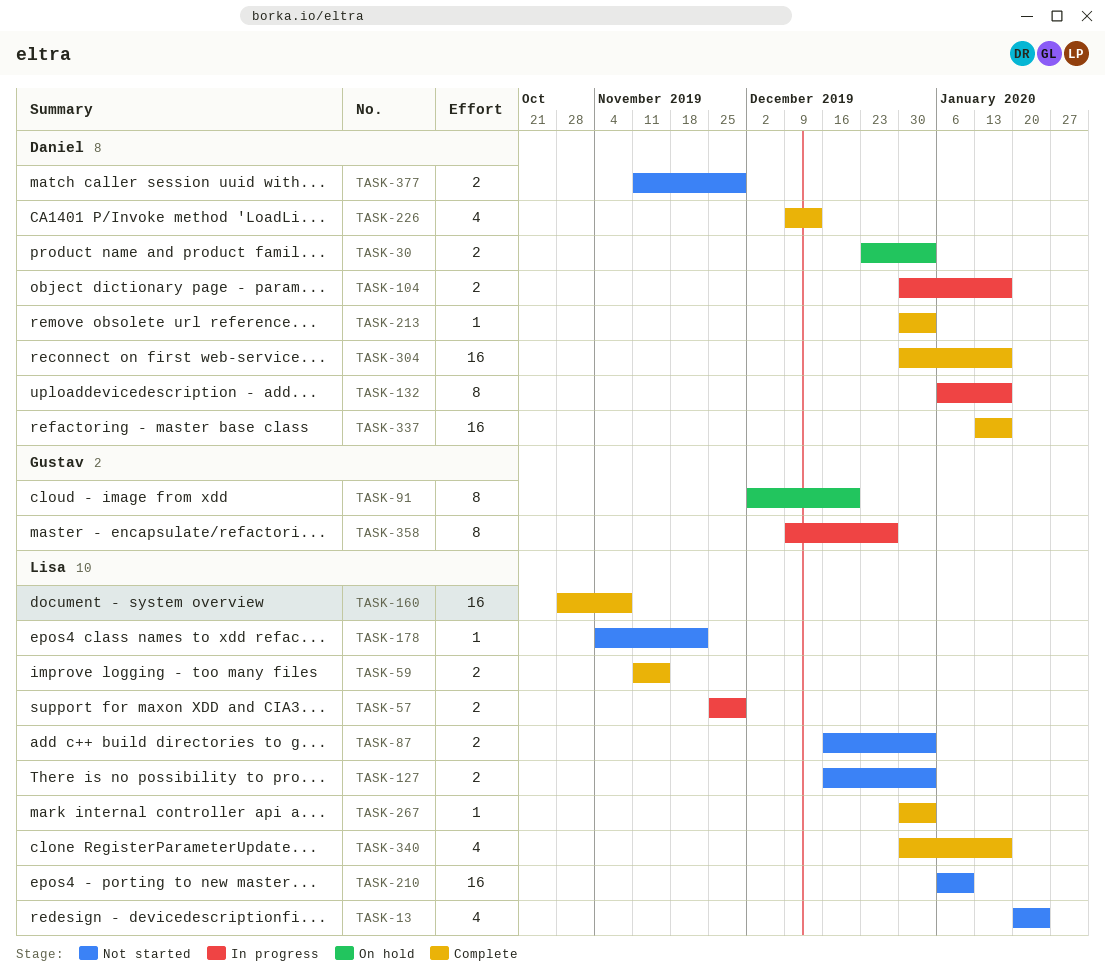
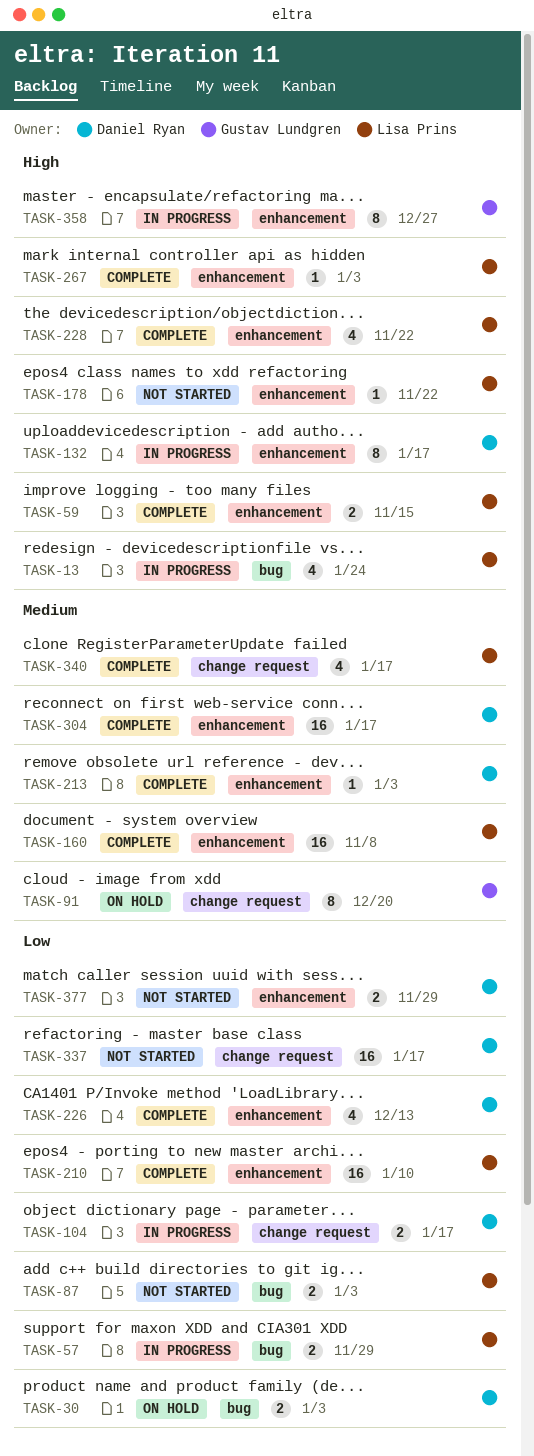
TASK-13, status: Not started -> In progress
TASK-127: present -> none
TASK-210, status: Not started -> Complete
TASK-228: none -> present
TASK-337, status: Complete -> Not started

